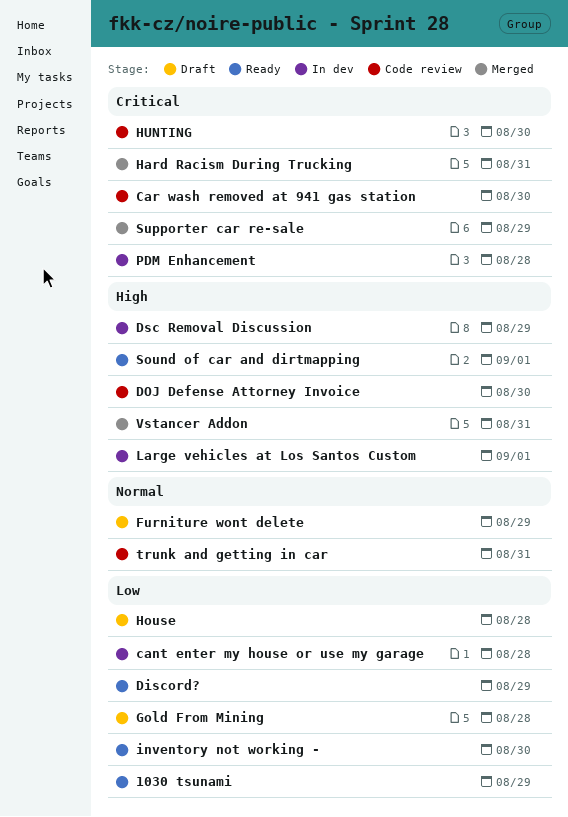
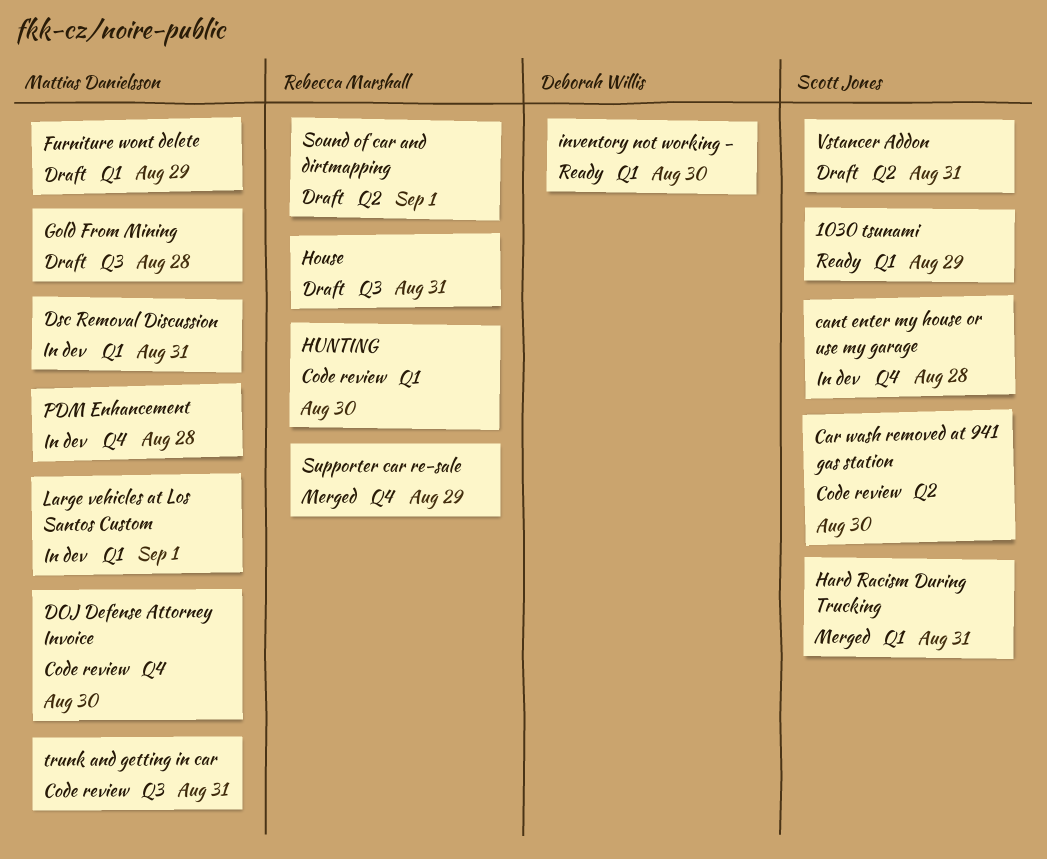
Discord?: present -> none
Dsc Removal Discussion, due: Aug 29 -> Aug 31
House, due: Aug 28 -> Aug 31
Sound of car and dirtmapping, status: Ready -> Draft
Vstancer Addon, status: Merged -> Draft

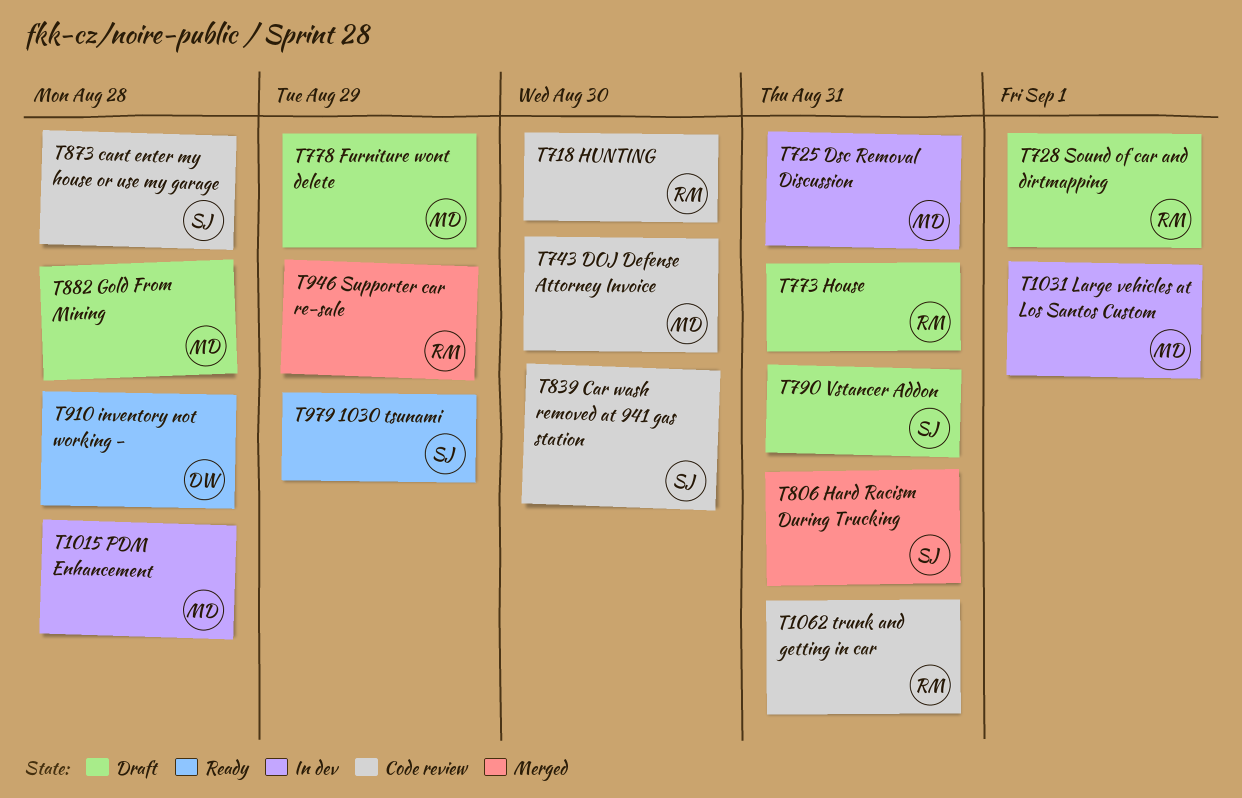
cant enter my house or use my garage, status: In dev -> Code review
inventory not working -, due: Aug 30 -> Aug 28
trunk and getting in car, owner: Mattias Danielsson -> Rebecca Marshall

